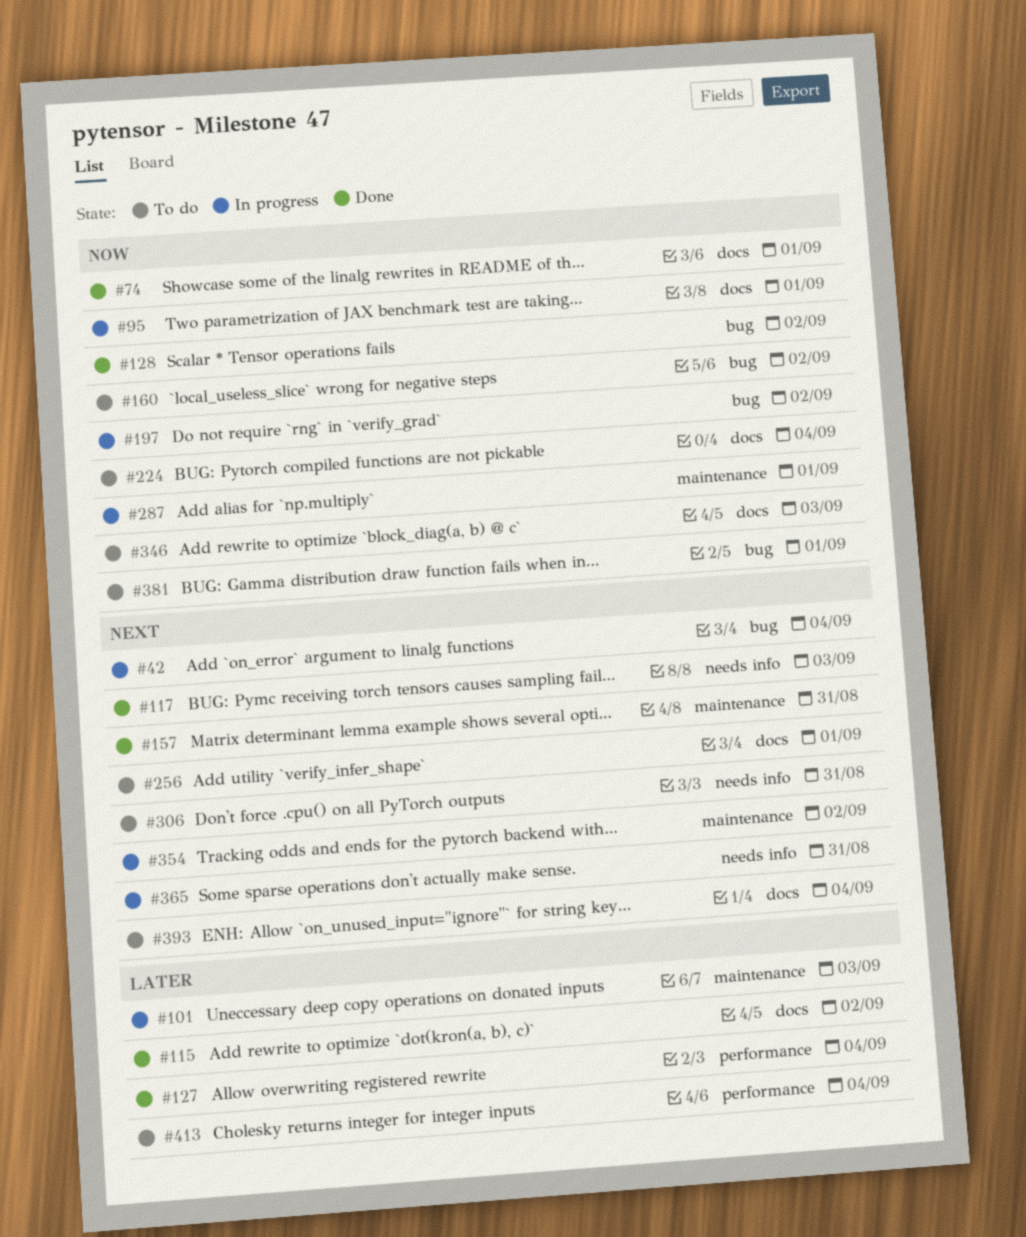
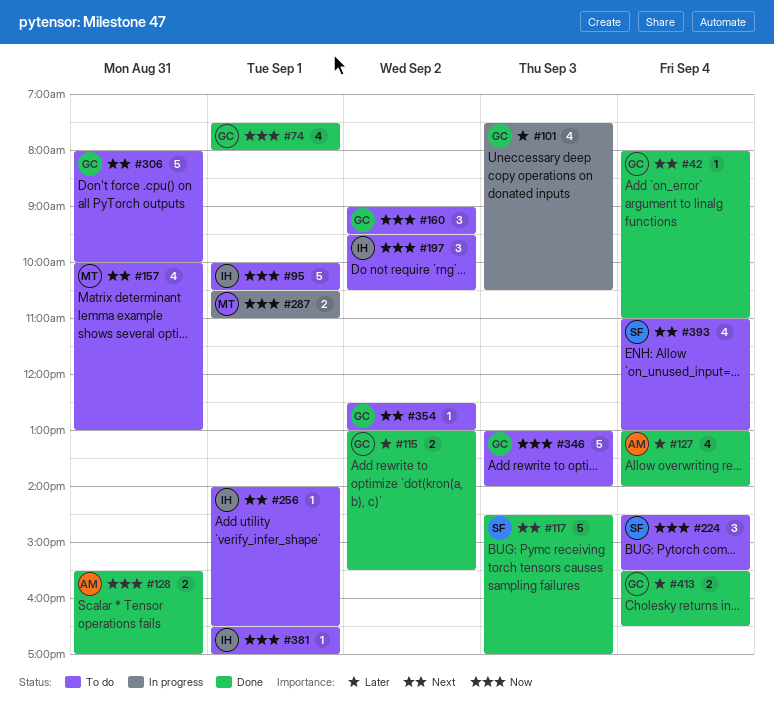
#42, status: In progress -> Done
#95, status: In progress -> To do
#128, day: Sep 2 -> Aug 31
#157, status: Done -> To do
#197, status: In progress -> To do
#354, status: In progress -> To do
#365: present -> none
#413, status: To do -> Done

